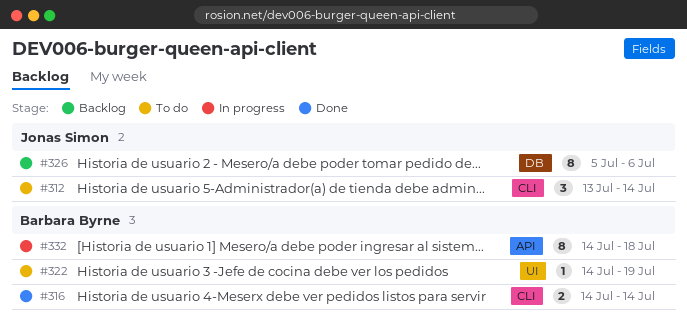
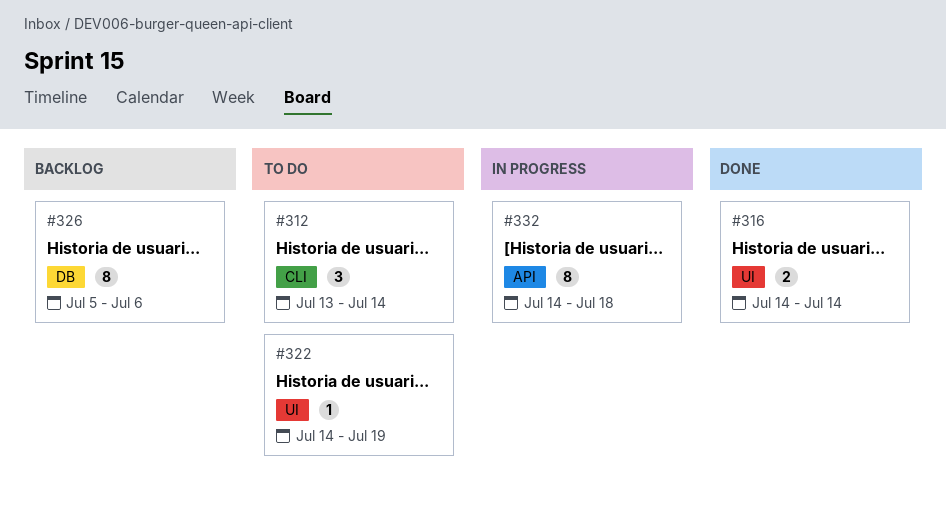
#316, label: CLI -> UI

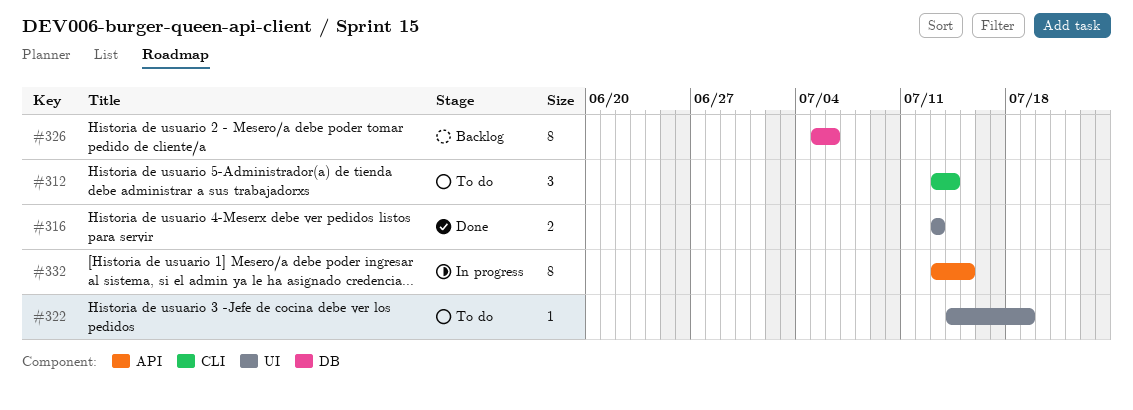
#316, start: Jul 14 -> Jul 13
#316, due: Jul 14 -> Jul 13
#332, start: Jul 14 -> Jul 13
#332, due: Jul 18 -> Jul 15

